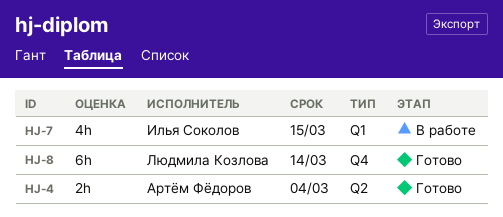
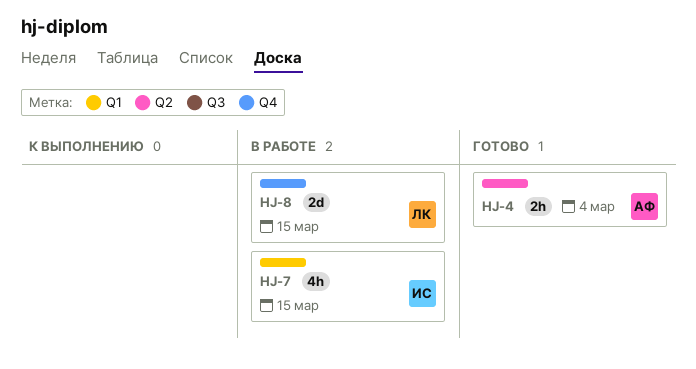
HJ-8, status: Готово -> В работе
HJ-8, estimate: 6h -> 2d
HJ-8, due: Mar 14 -> Mar 15

